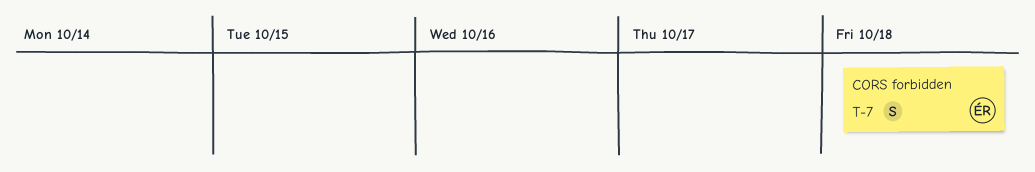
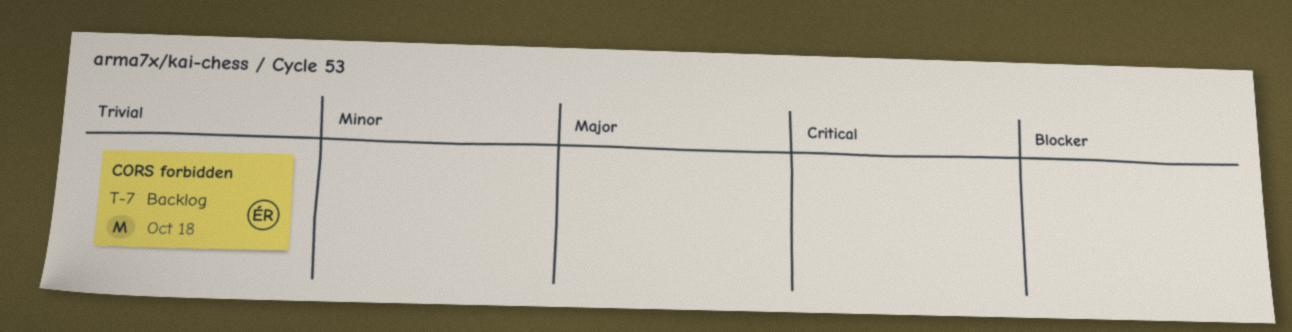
T-7, estimate: S -> M

